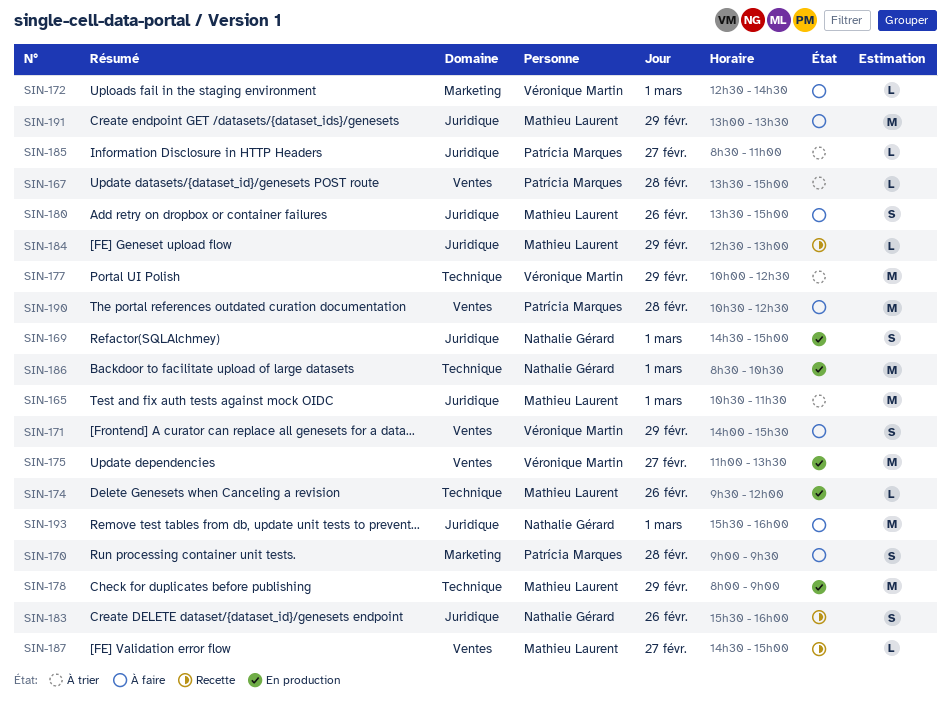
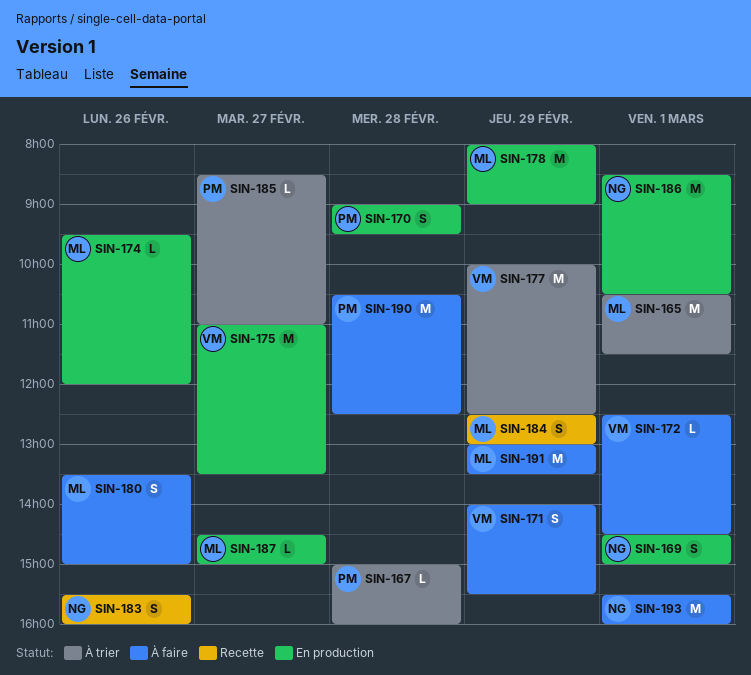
SIN-167, begins: 13:30 -> 15:00
SIN-167, ends: 15:00 -> 16:00
SIN-170, status: À faire -> En production
SIN-184, estimate: L -> S
SIN-187, status: Recette -> En production

